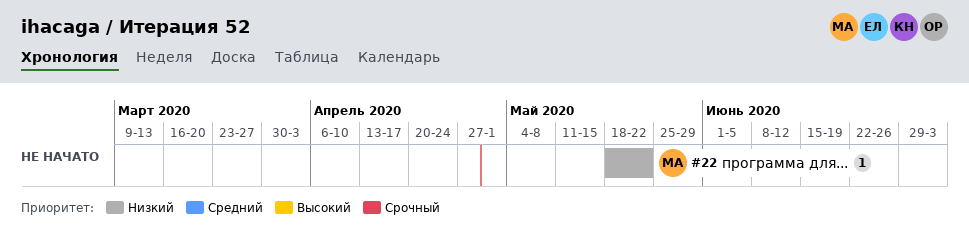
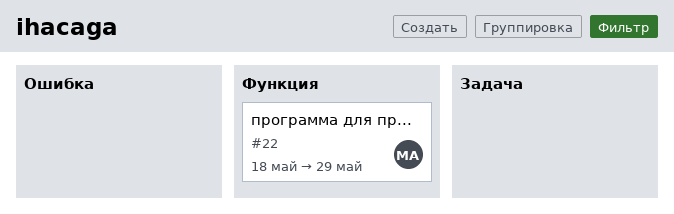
#22, due: May 22 -> May 29

